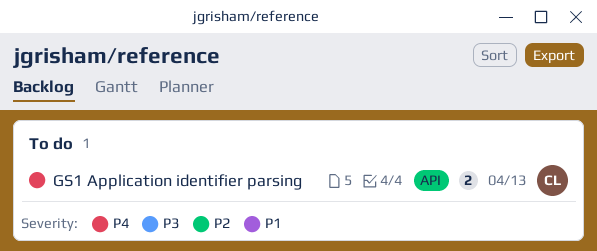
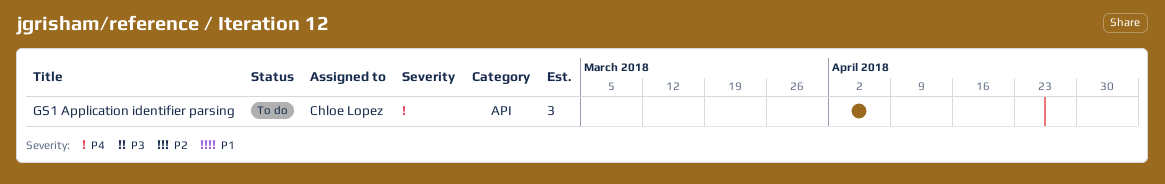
GS1 Application identifier parsing, estimate: 2 -> 3
GS1 Application identifier parsing, due: Apr 13 -> Apr 6

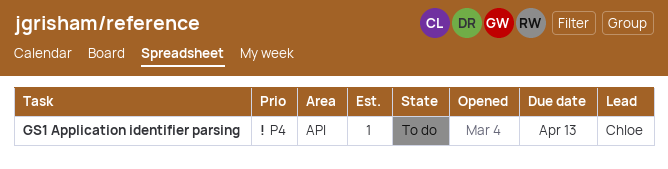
GS1 Application identifier parsing, estimate: 3 -> 1
GS1 Application identifier parsing, due: Apr 6 -> Apr 13

